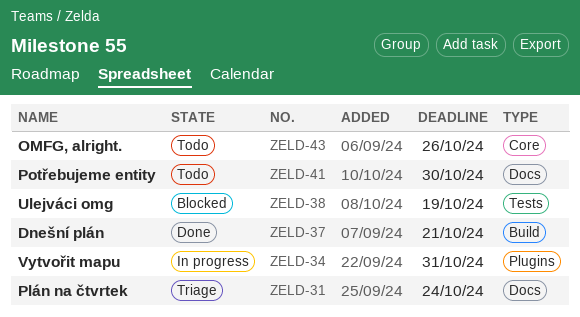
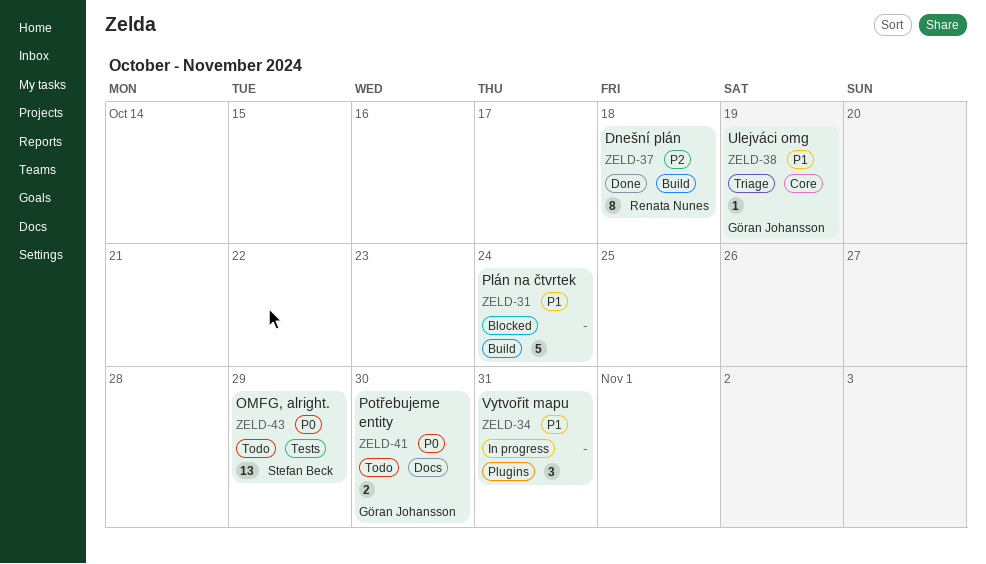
ZELD-31, status: Triage -> Blocked
ZELD-31, label: Docs -> Build
ZELD-37, due: Oct 21 -> Oct 18
ZELD-38, status: Blocked -> Triage
ZELD-38, label: Tests -> Core
ZELD-43, label: Core -> Tests
ZELD-43, due: Oct 26 -> Oct 29

